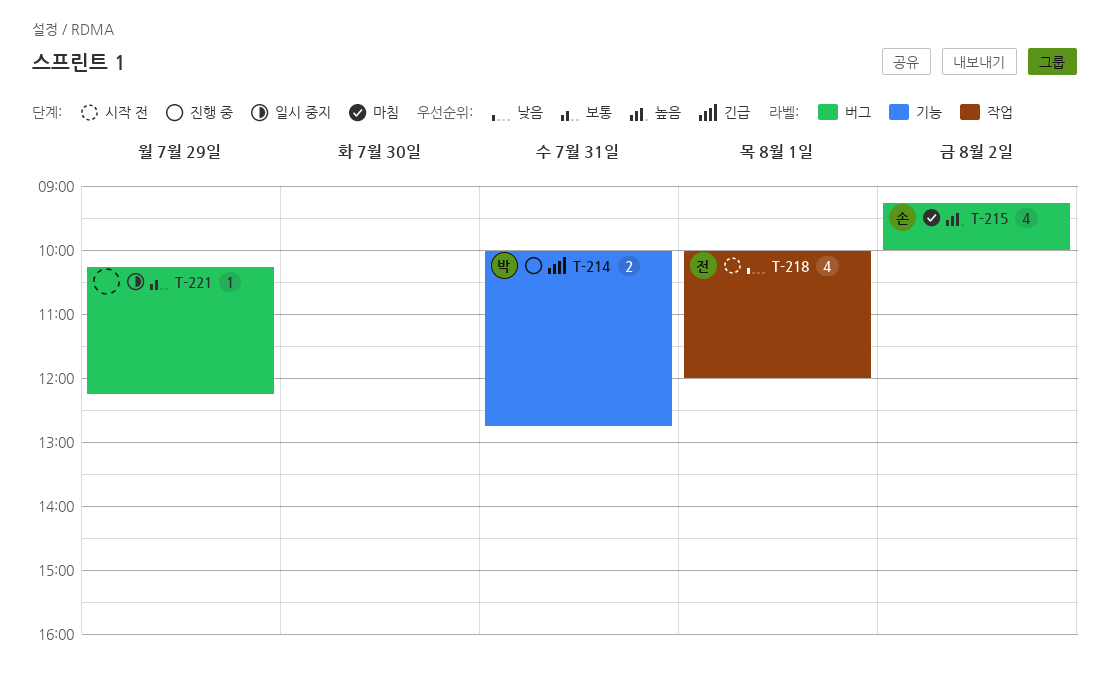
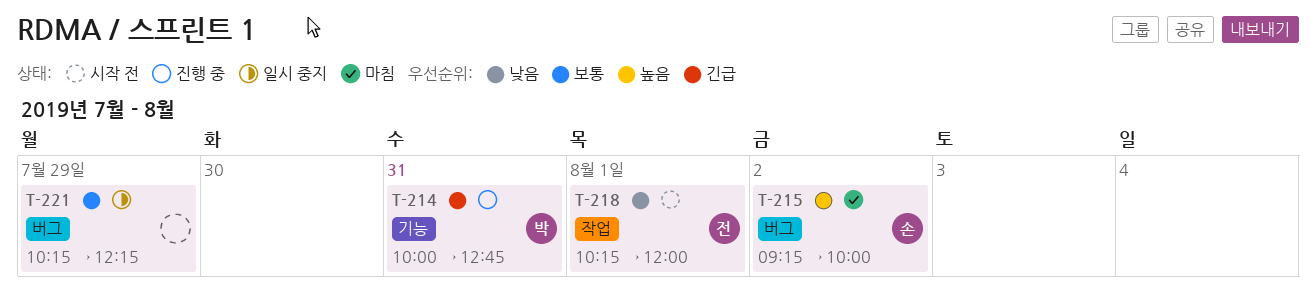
T-218, begins: 10:00 -> 10:15

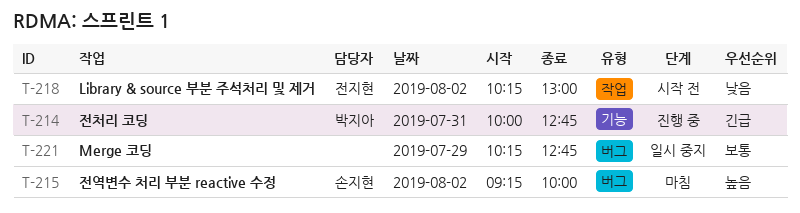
T-218, day: Aug 1 -> Aug 2
T-218, ends: 12:00 -> 13:00
T-221, ends: 12:15 -> 12:45

